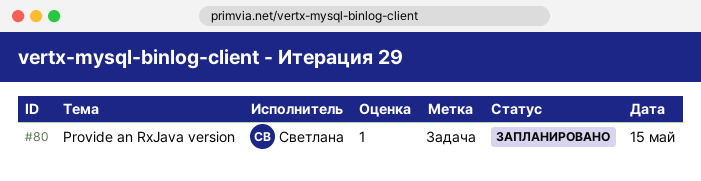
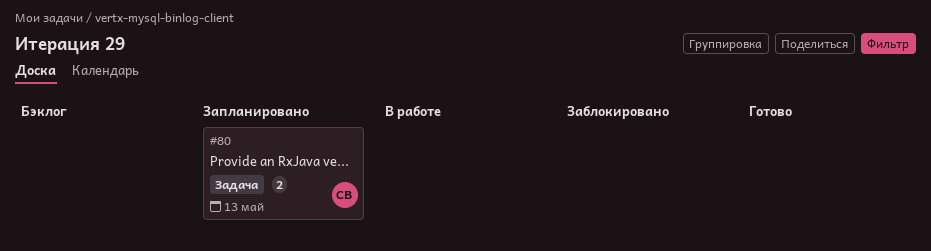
#80, estimate: 1 -> 2
#80, day: May 15 -> May 13

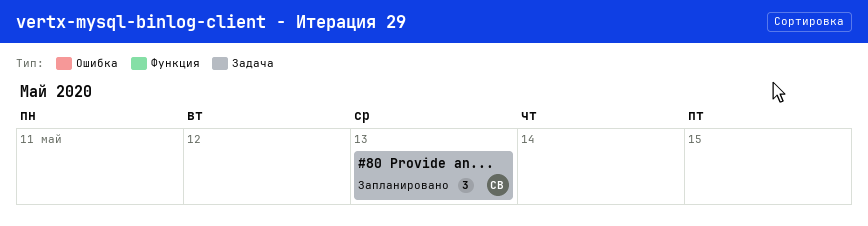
#80, estimate: 2 -> 3

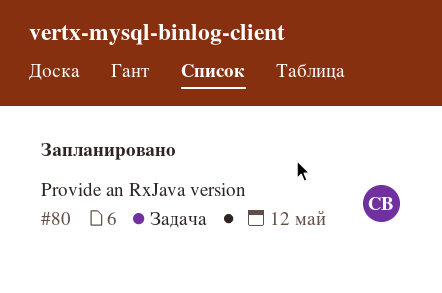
#80, estimate: 3 -> 1
#80, day: May 13 -> May 12

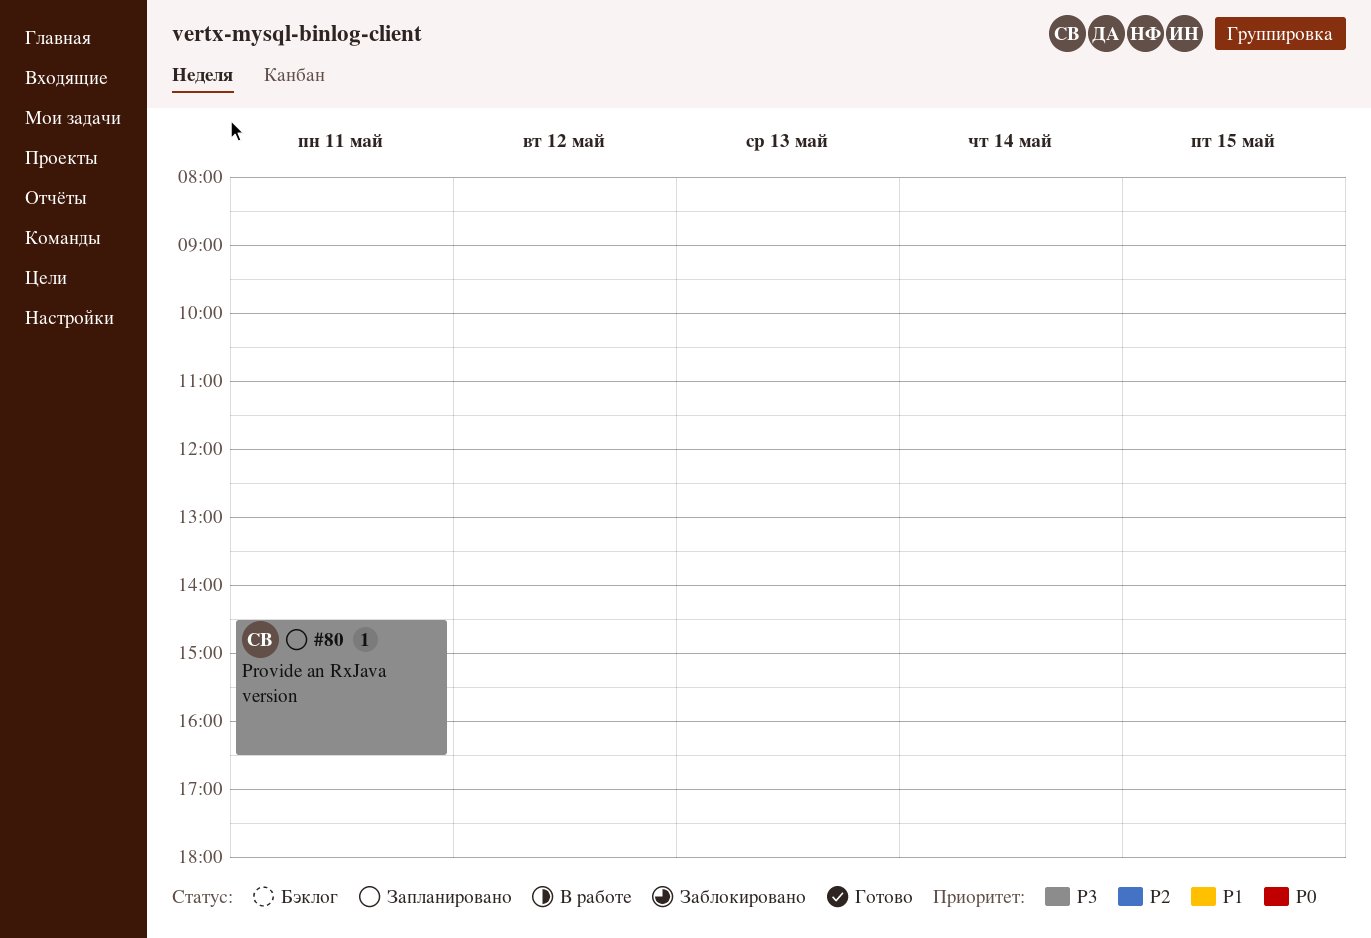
#80, day: May 12 -> May 11

